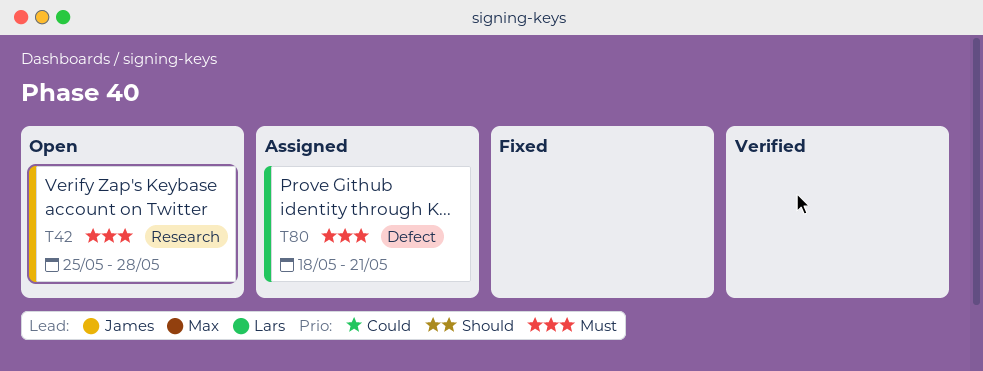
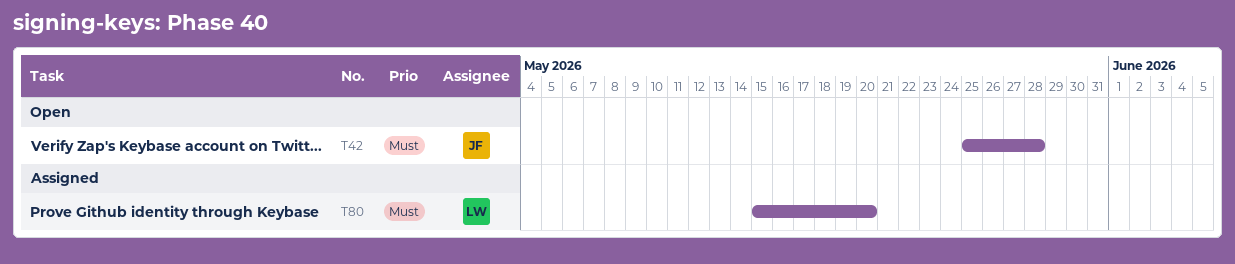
T80, start: May 18 -> May 15
T80, due: May 21 -> May 20

